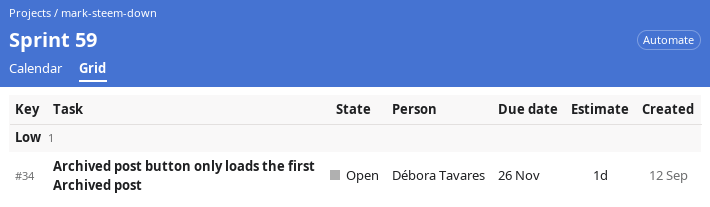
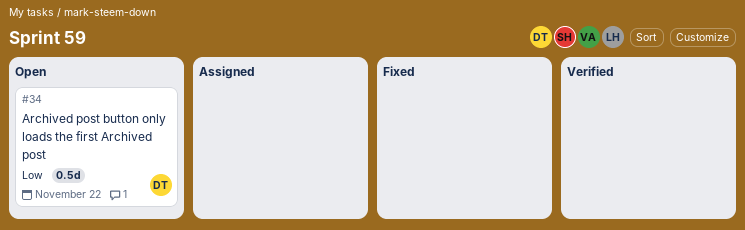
#34, estimate: 1d -> 0.5d
#34, due: Nov 26 -> Nov 22

